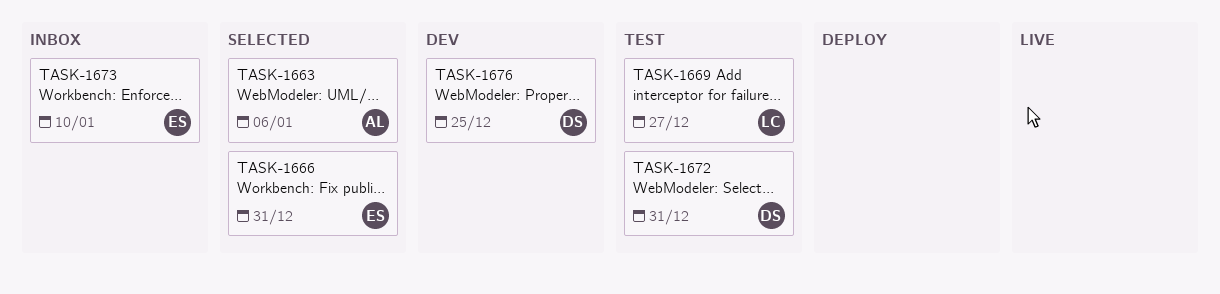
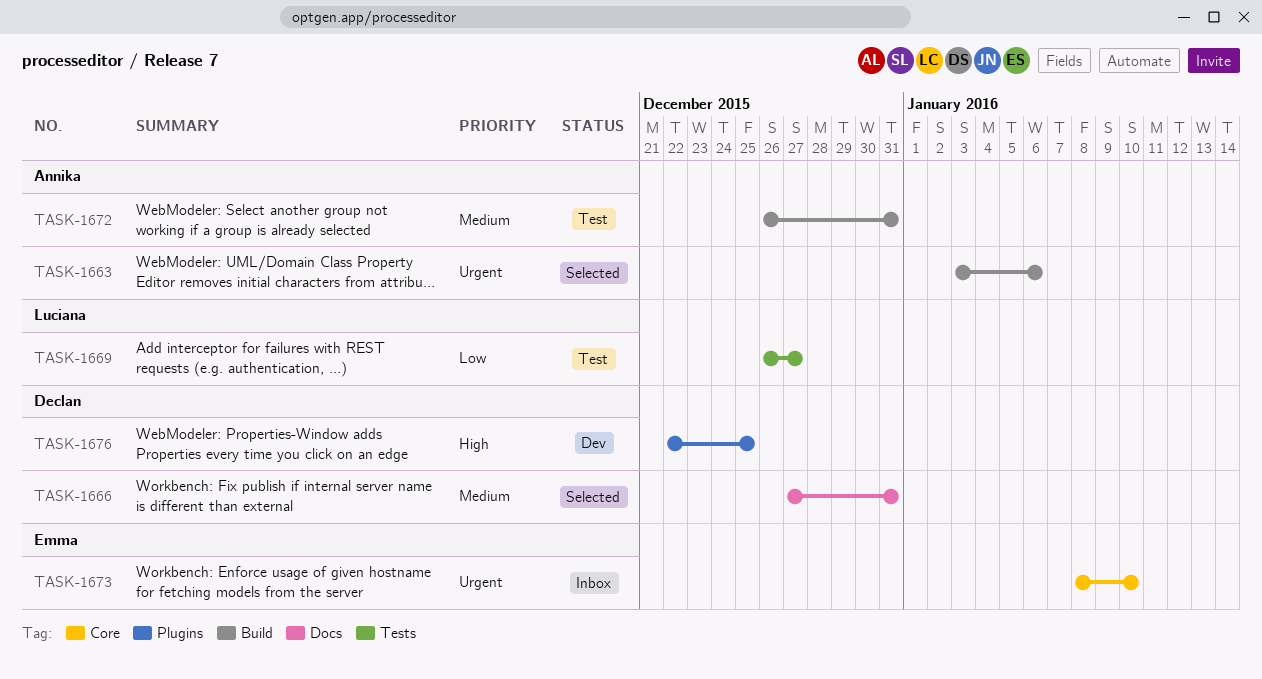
TASK-1666, owner: Emma -> Declan
TASK-1672, owner: Declan -> Annika

